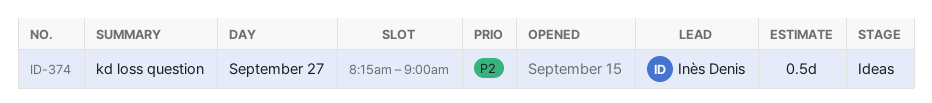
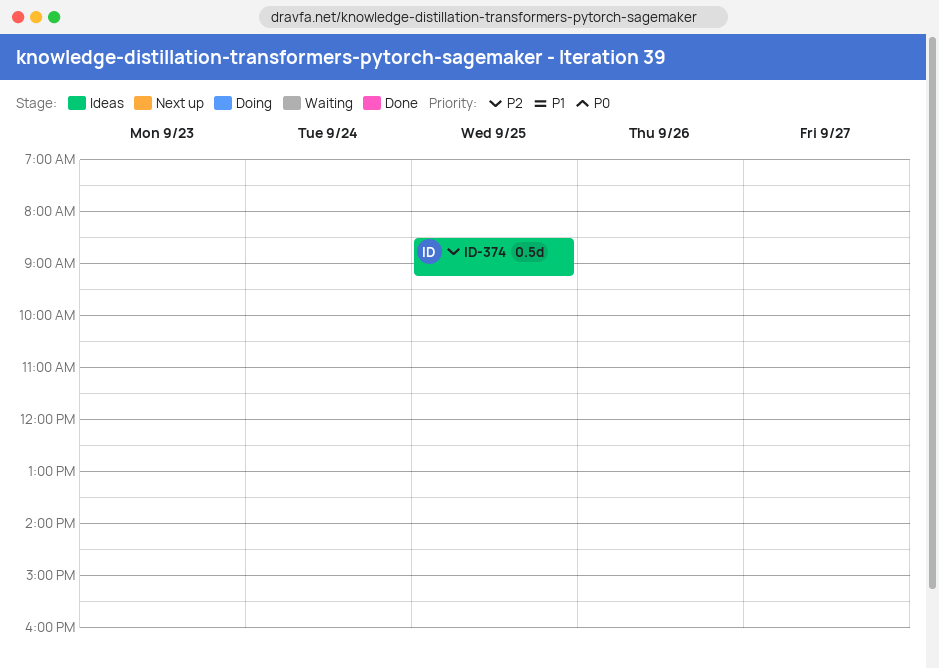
ID-374, day: Sep 27 -> Sep 25
ID-374, begins: 08:15 -> 08:30
ID-374, ends: 09:00 -> 09:15

